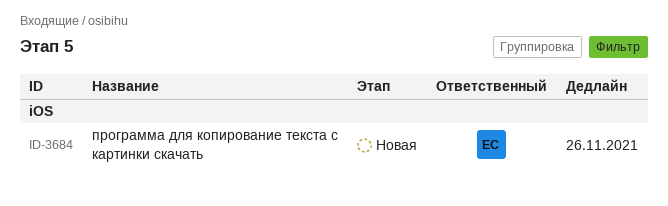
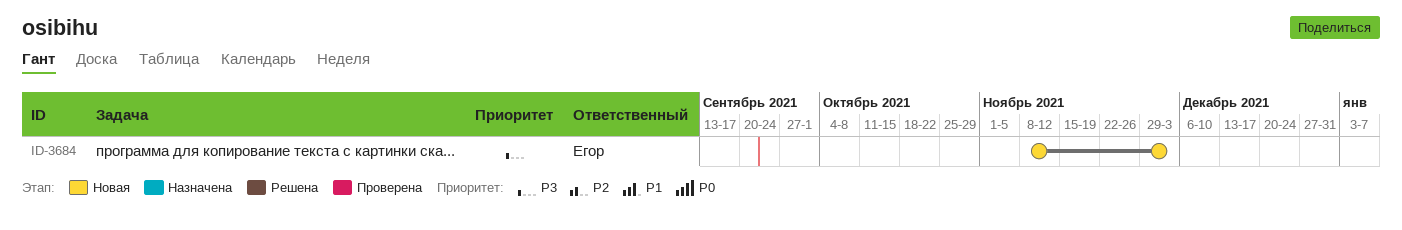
ID-3684, due: Nov 26 -> Dec 3

